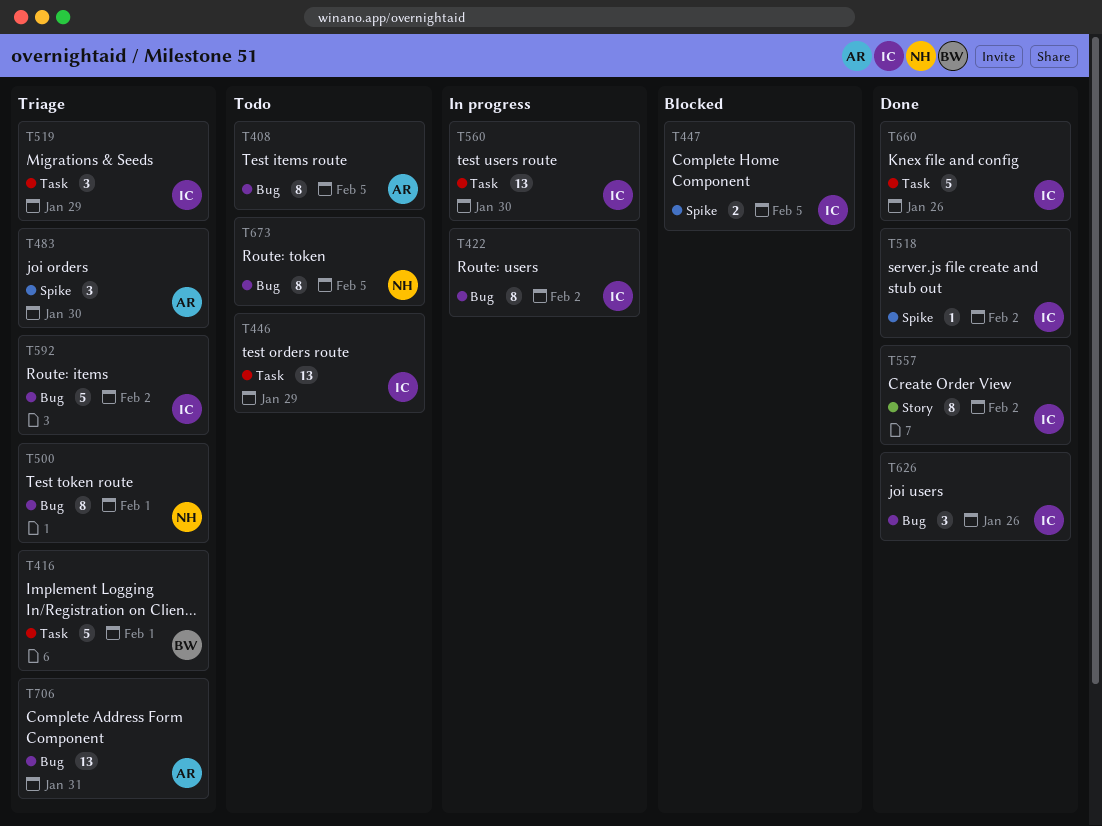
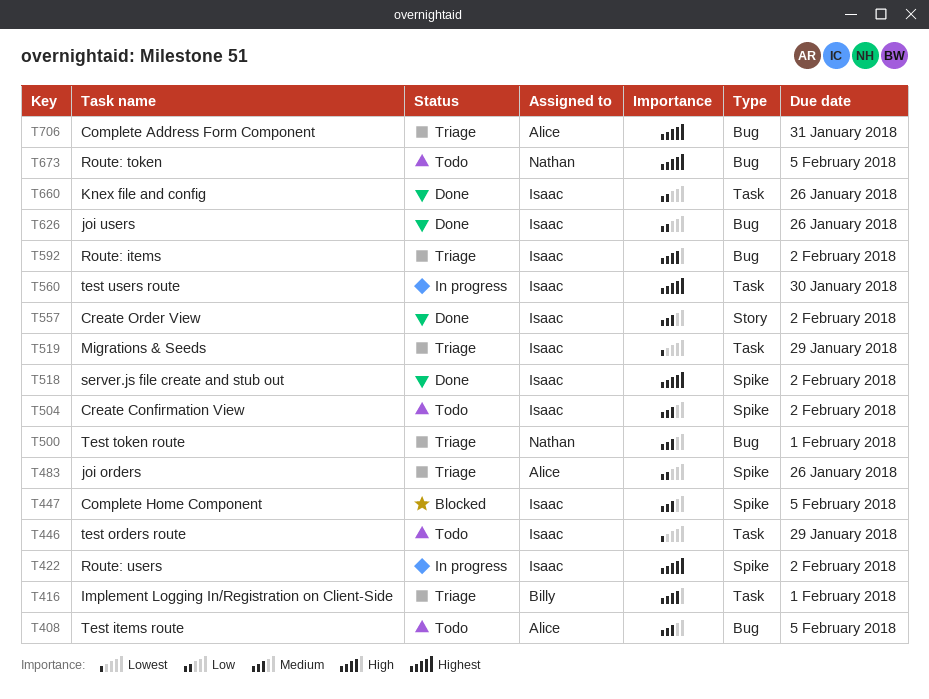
T422, label: Bug -> Spike
T483, due: Jan 30 -> Jan 26
T504: none -> present

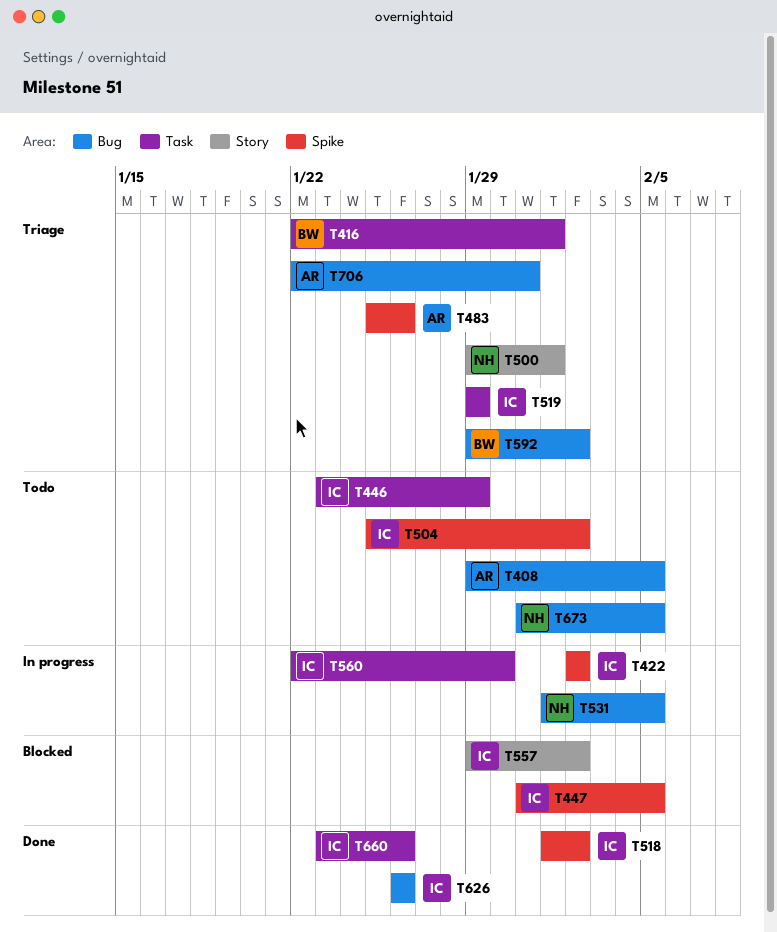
T500, label: Bug -> Story
T531: none -> present
T557, status: Done -> Blocked
T592, owner: Isaac -> Billy

